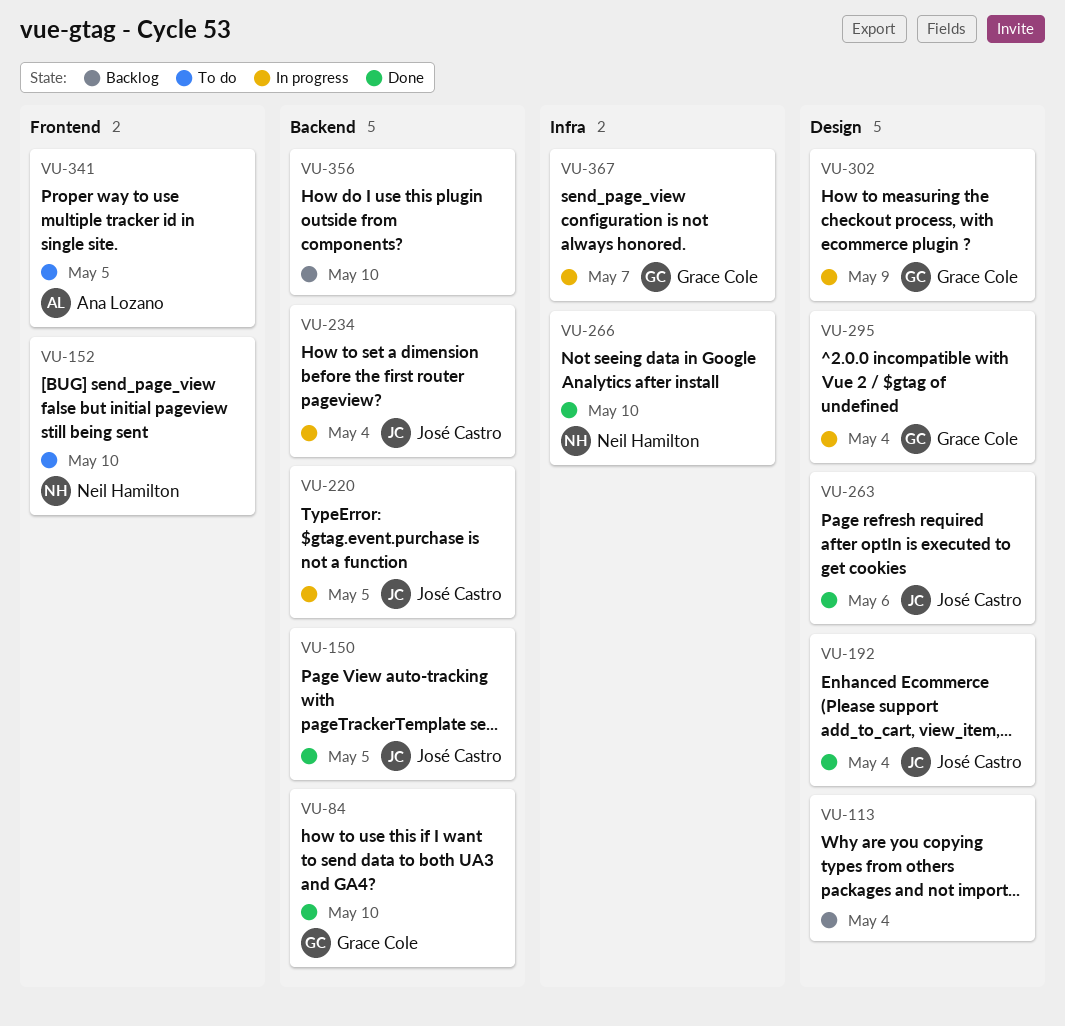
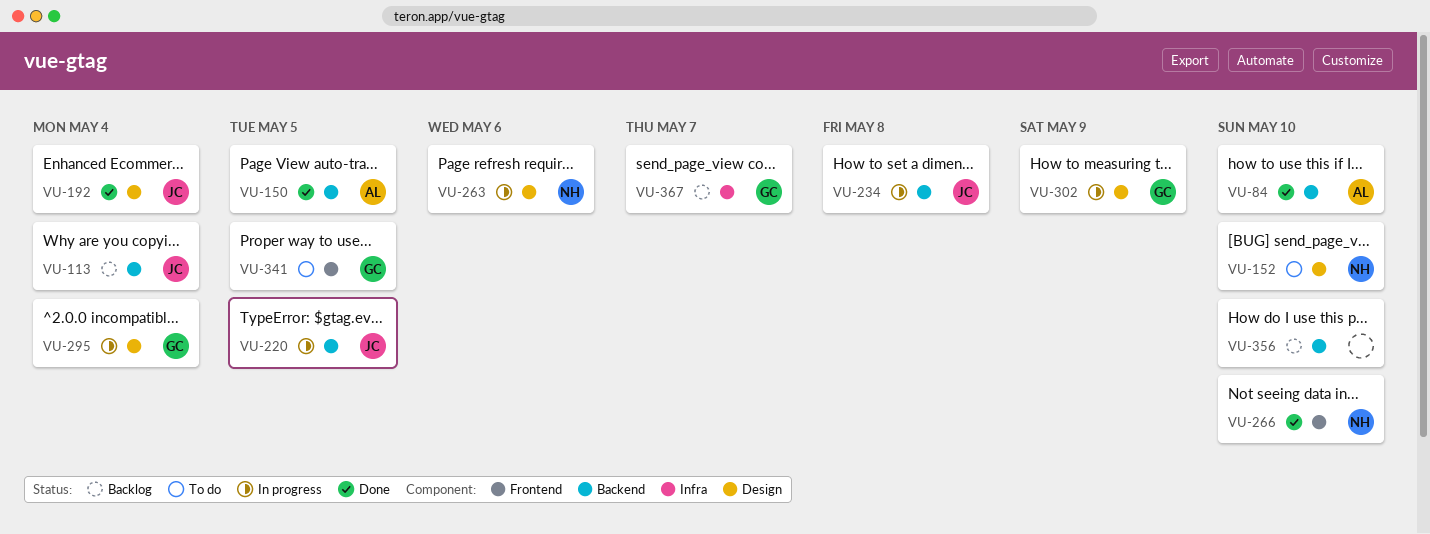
VU-84, owner: Grace Cole -> Ana Lozano
VU-113, owner: none -> José Castro
VU-113, label: Design -> Backend
VU-150, owner: José Castro -> Ana Lozano
VU-152, label: Frontend -> Design
VU-234, due: May 4 -> May 8
VU-263, status: Done -> In progress
VU-263, owner: José Castro -> Neil Hamilton
VU-266, label: Infra -> Frontend
VU-341, owner: Ana Lozano -> Grace Cole
VU-367, status: In progress -> Backlog

